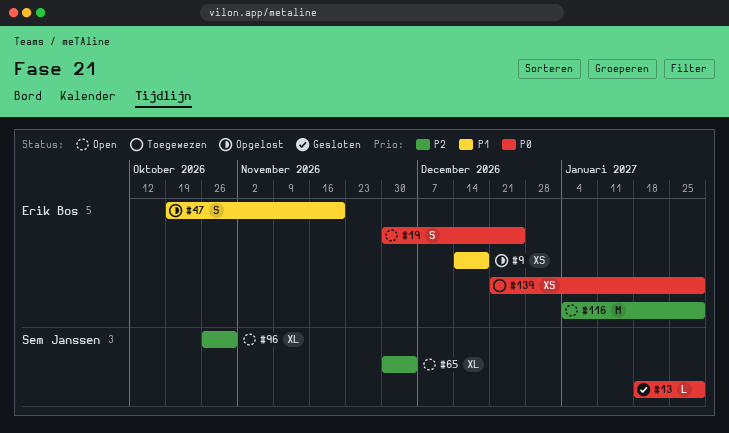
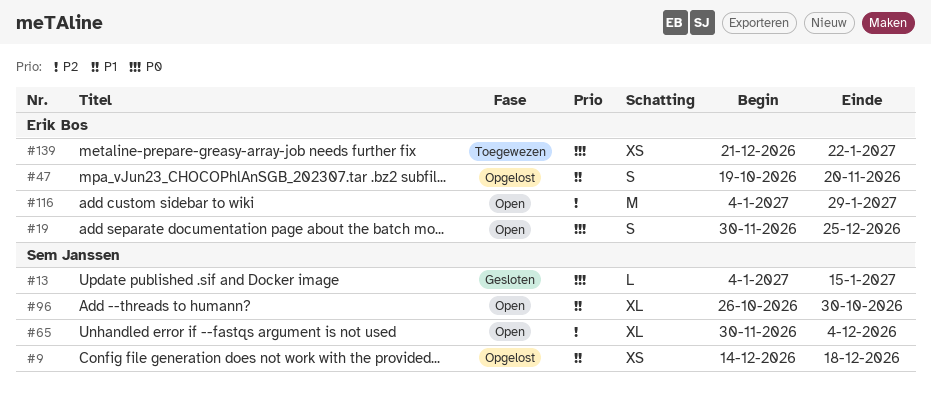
#9, owner: Erik Bos -> Sem Janssen
#13, start: Jan 18 -> Jan 4
#13, due: Jan 29 -> Jan 15
#96, priority: P2 -> P1
#139, due: Jan 29 -> Jan 22

